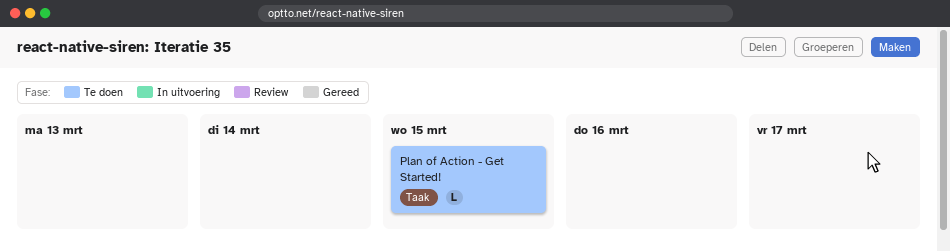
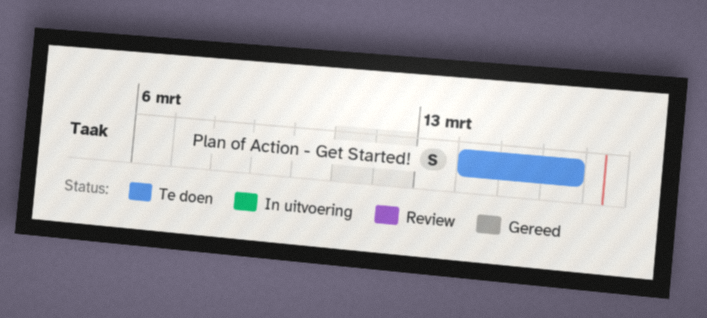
Plan of Action - Get Started!, estimate: L -> S
Plan of Action - Get Started!, due: Mar 15 -> Mar 16

